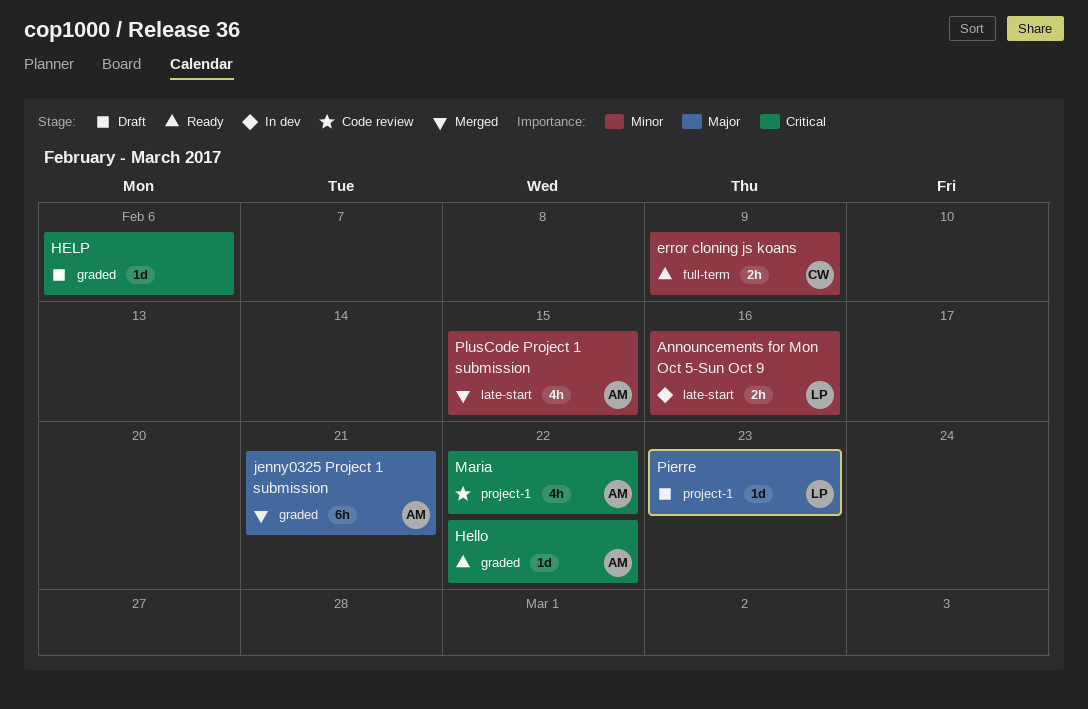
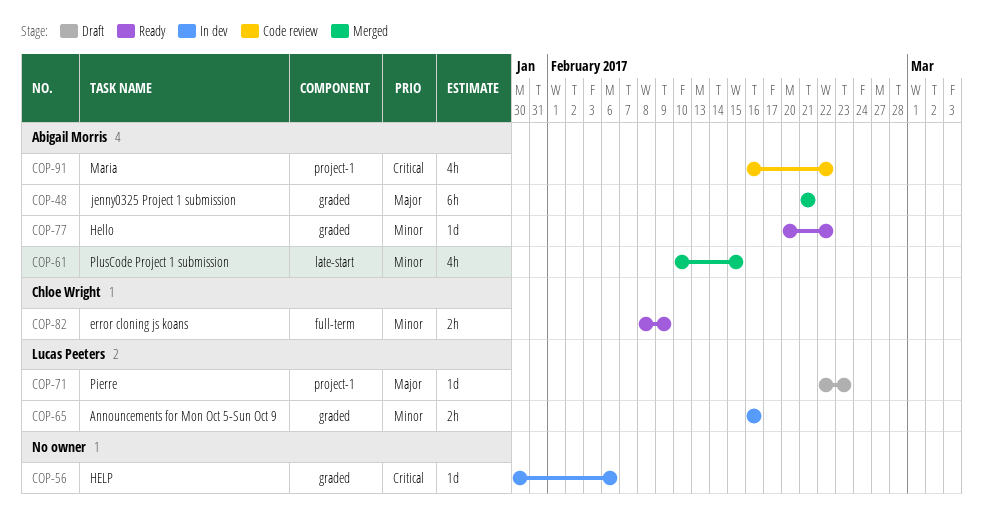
Announcements for Mon Oct 5-Sun Oct 9, label: late-start -> graded
Hello, priority: Critical -> Minor
HELP, status: Draft -> In dev

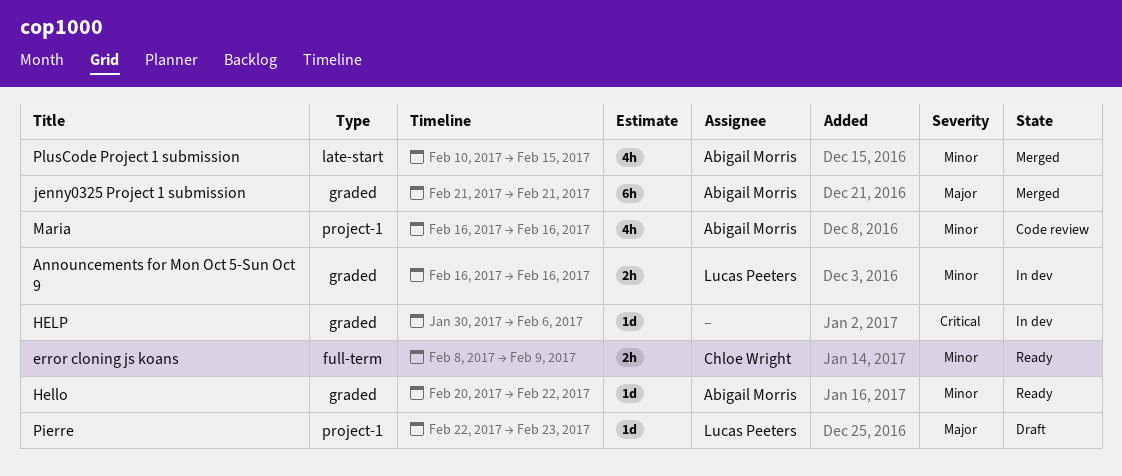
Maria, priority: Critical -> Minor
Maria, due: Feb 22 -> Feb 16

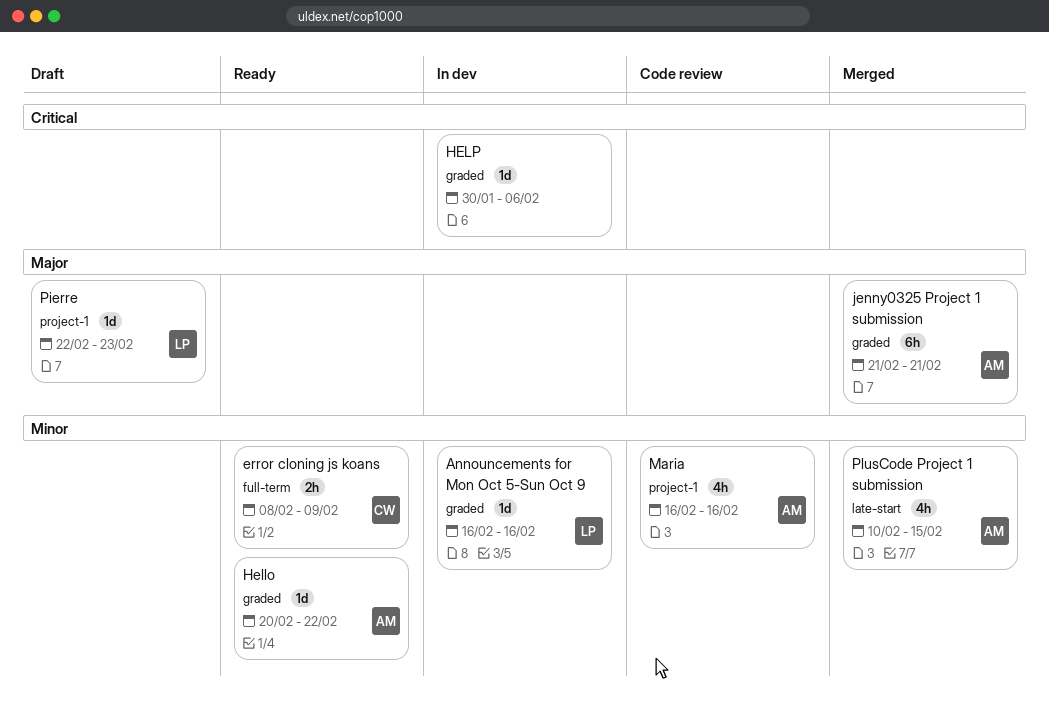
Announcements for Mon Oct 5-Sun Oct 9, estimate: 2h -> 1d

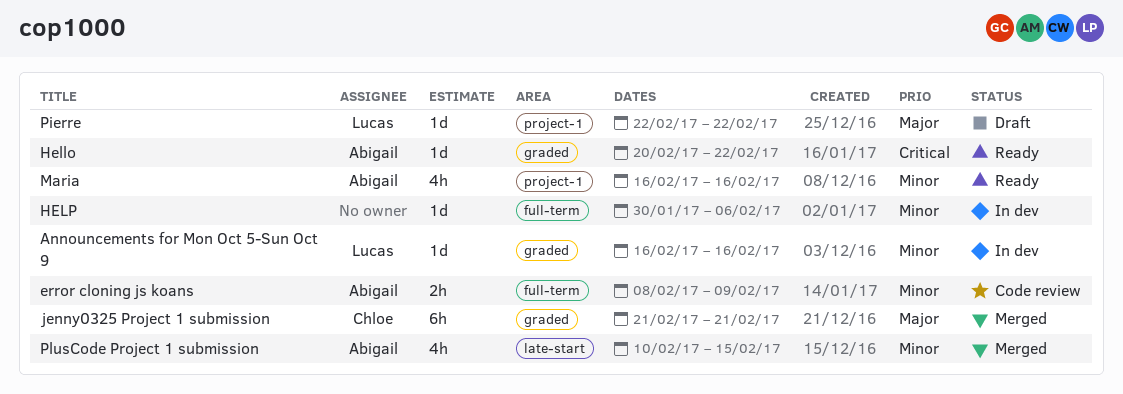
error cloning js koans, status: Ready -> Code review
error cloning js koans, owner: Chloe -> Abigail
Hello, priority: Minor -> Critical
HELP, priority: Critical -> Minor
HELP, label: graded -> full-term
jenny0325 Project 1 submission, owner: Abigail -> Chloe
Maria, status: Code review -> Ready
Pierre, due: Feb 23 -> Feb 22

